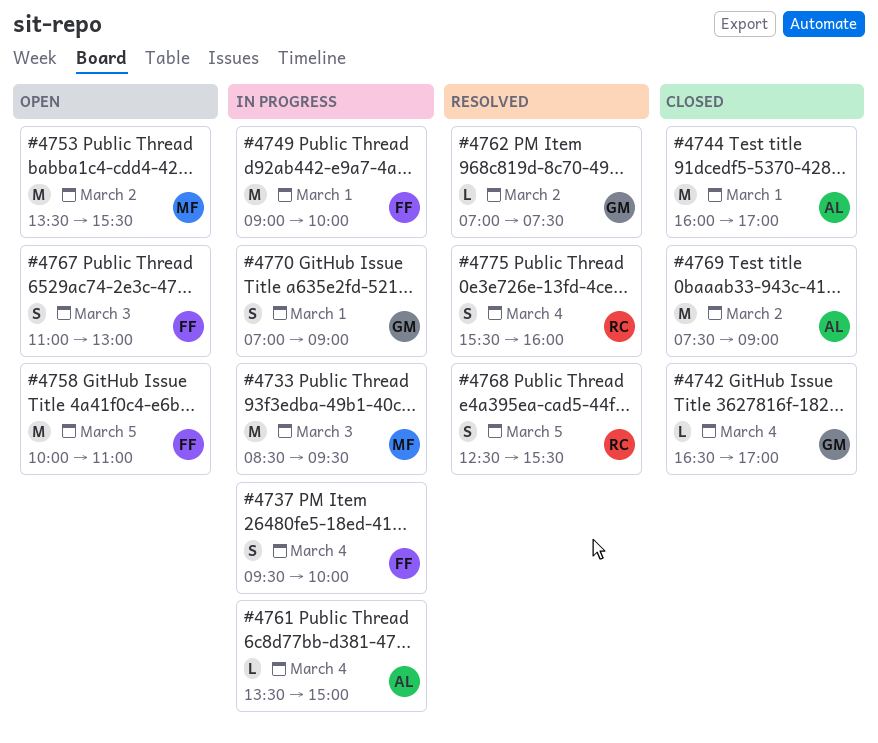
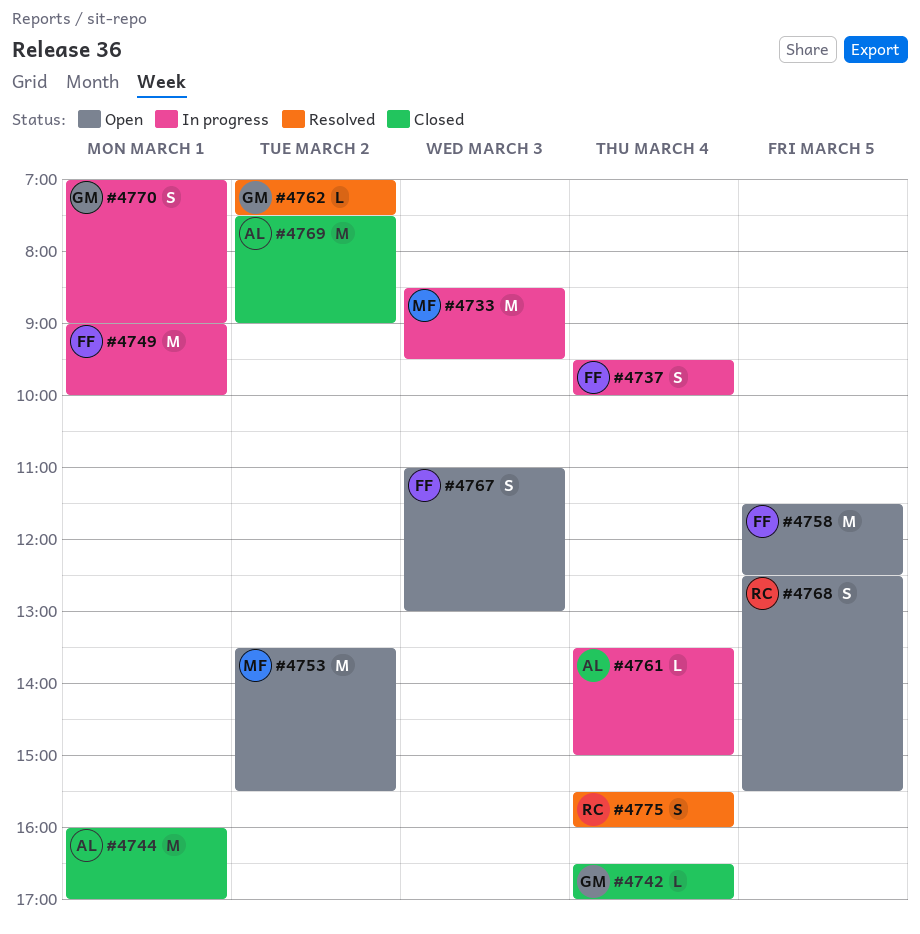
#4758, begins: 10:00 -> 11:30
#4758, ends: 11:00 -> 12:30
#4768, status: Resolved -> Open

